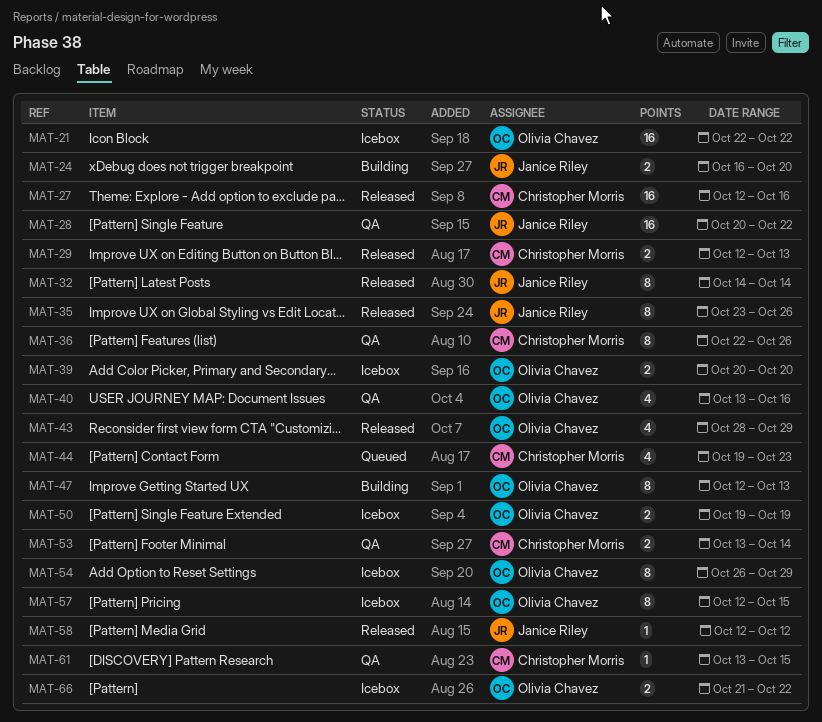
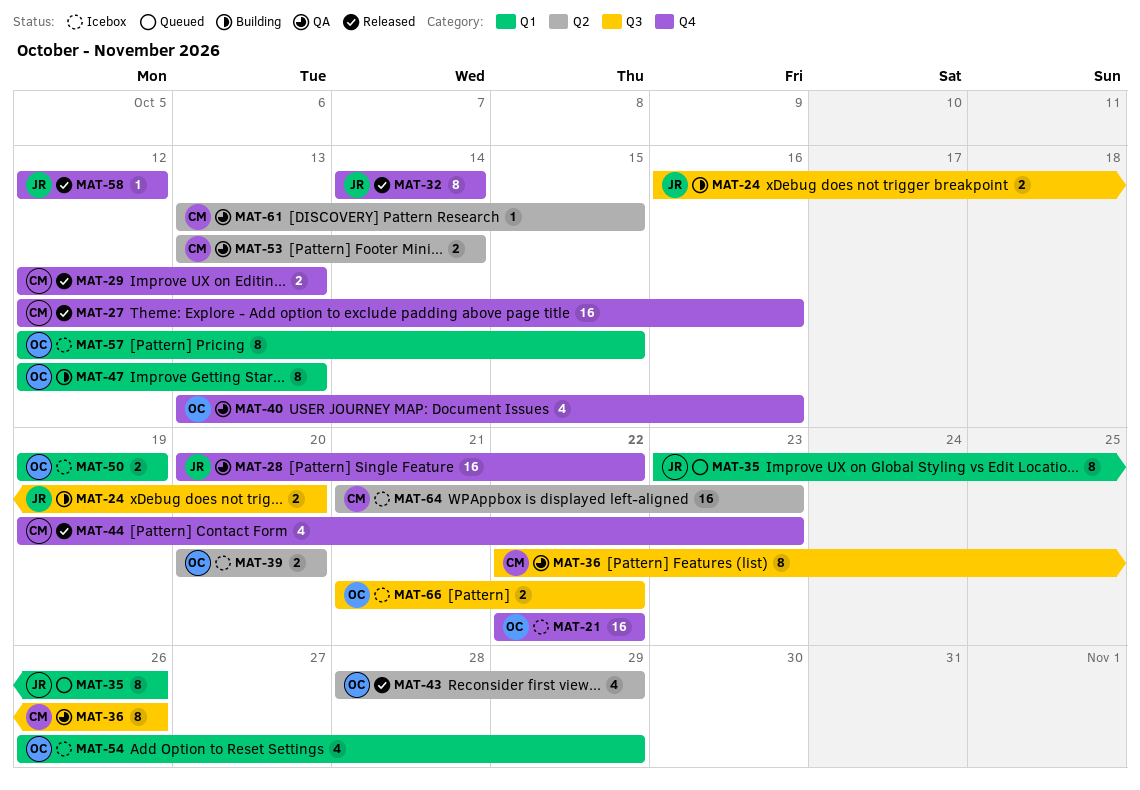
MAT-35, status: Released -> Queued
MAT-44, status: Queued -> Released
MAT-54, estimate: 8 -> 4
MAT-64: none -> present

